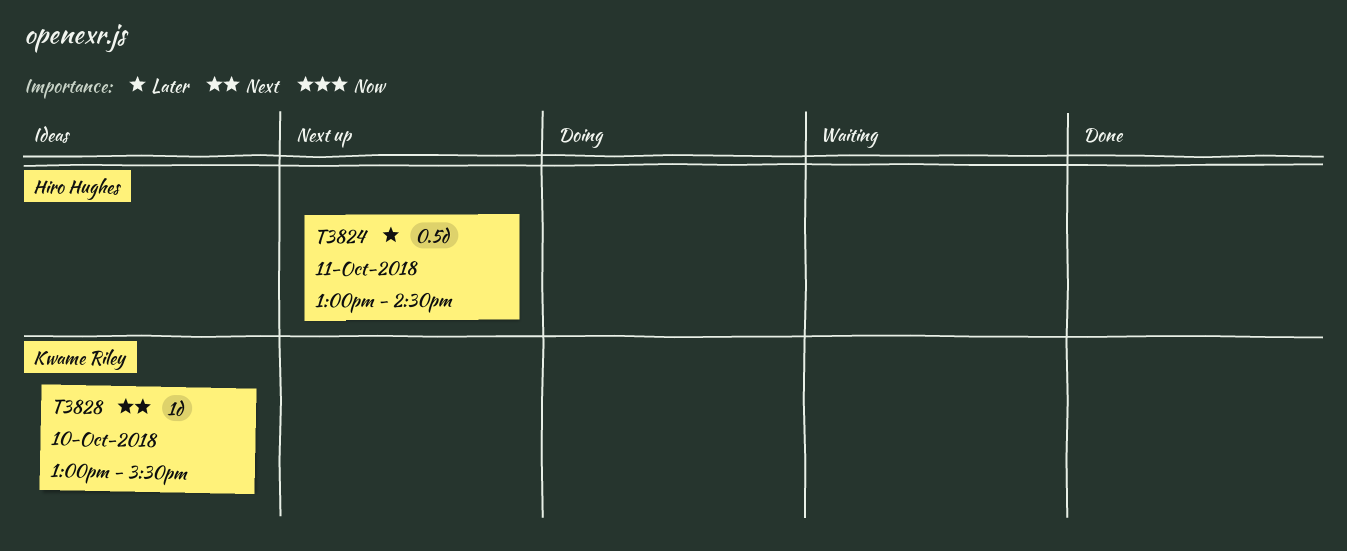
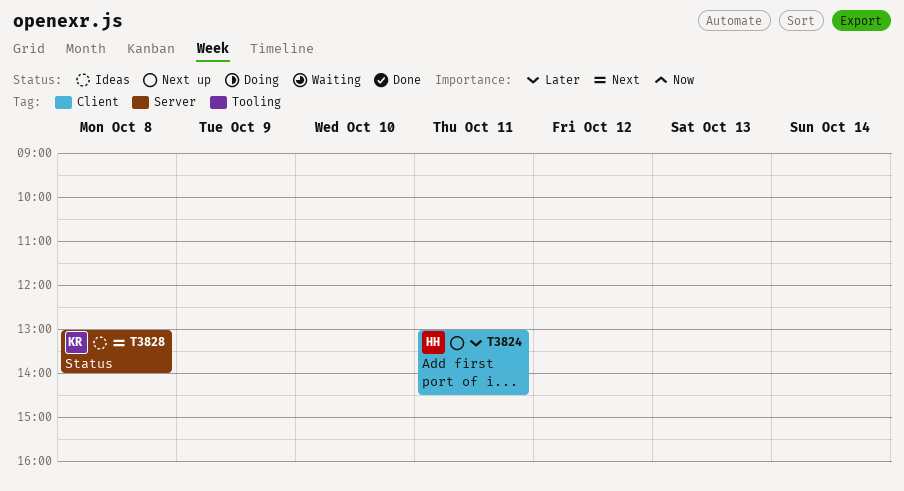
T3828, day: Oct 10 -> Oct 8
T3828, ends: 15:30 -> 14:00

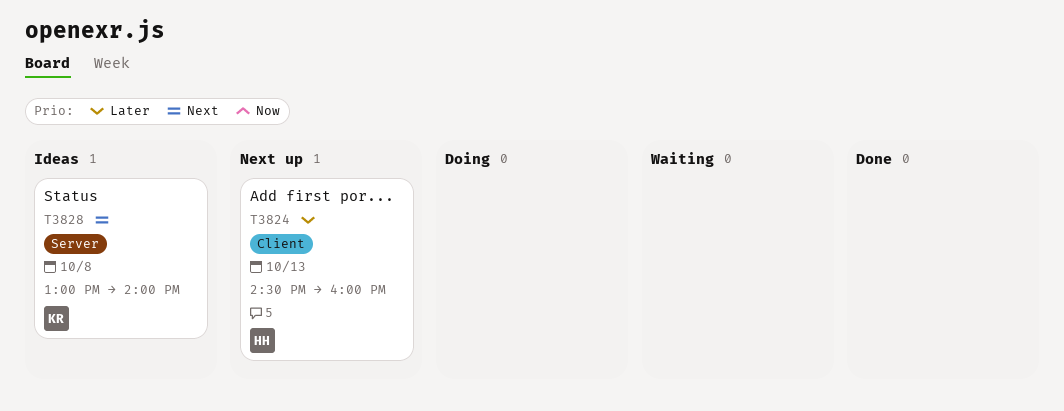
T3824, day: Oct 11 -> Oct 13
T3824, begins: 13:00 -> 14:30
T3824, ends: 14:30 -> 16:00

